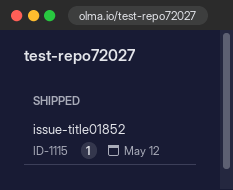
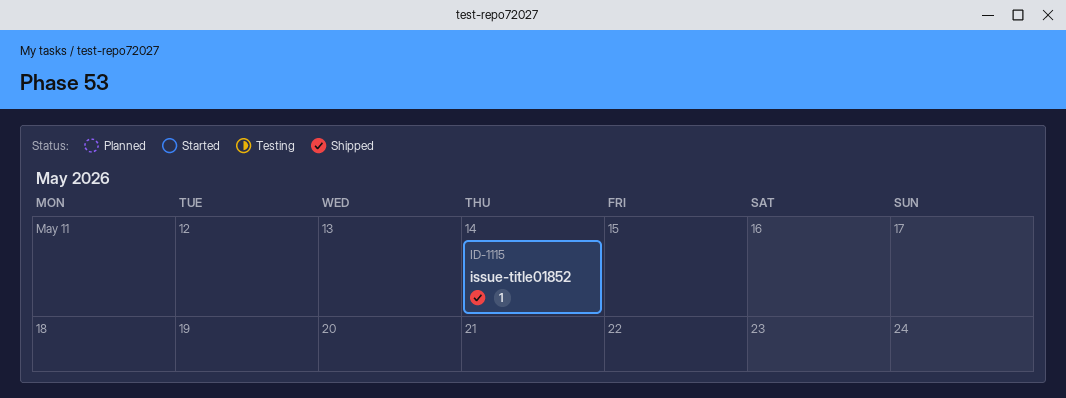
ID-1115, due: May 12 -> May 14

